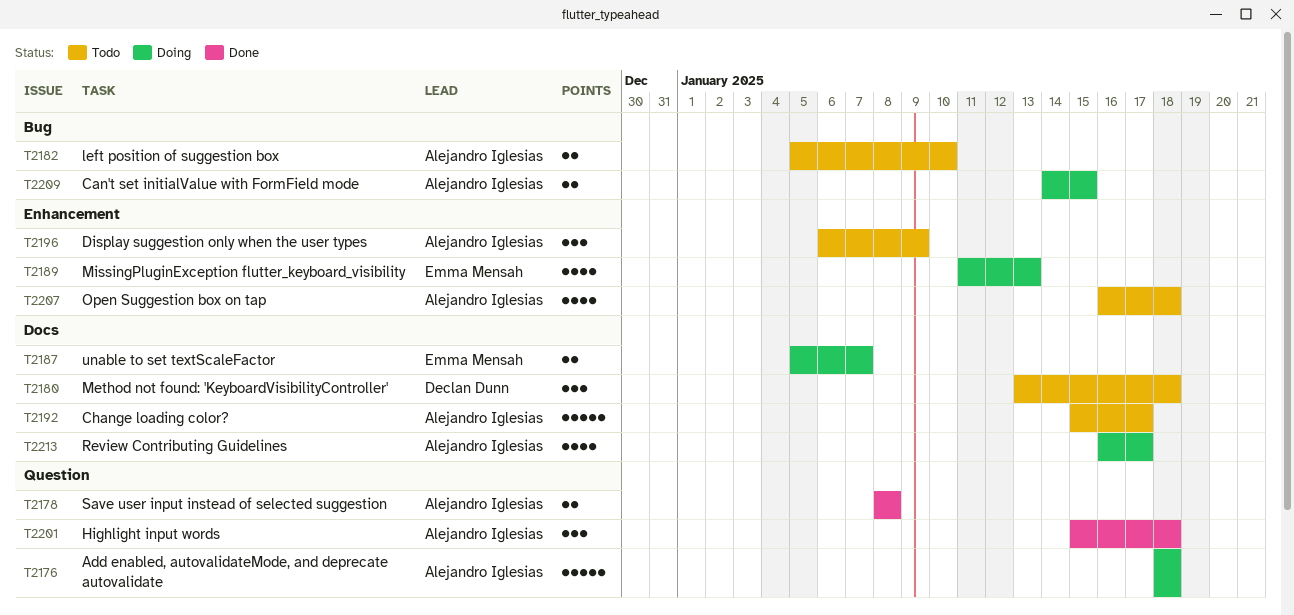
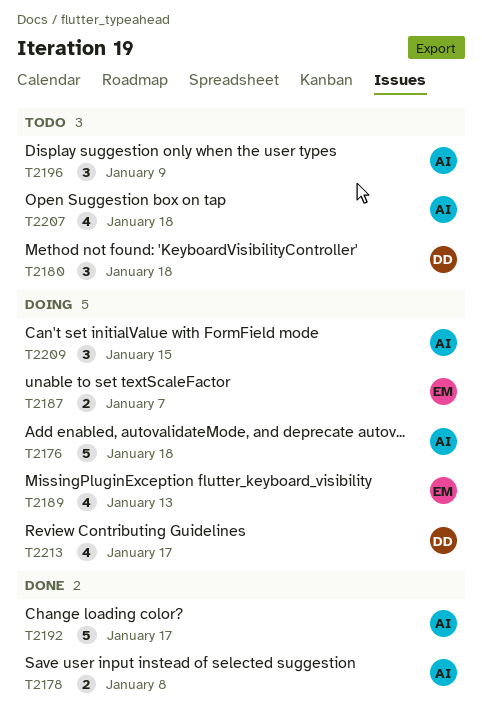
T2182: present -> none
T2192, status: Todo -> Done
T2201: present -> none
T2209, estimate: 2 -> 3
T2213, owner: Alejandro Iglesias -> Declan Dunn

